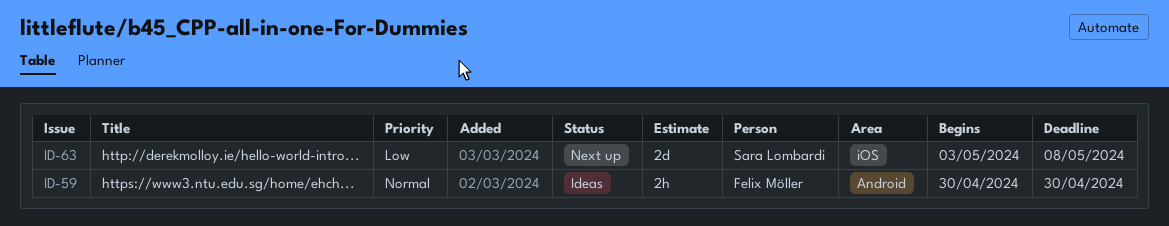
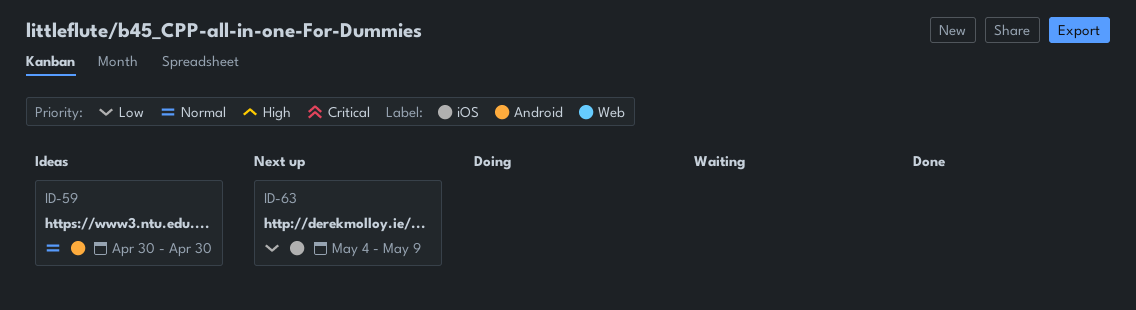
ID-63, start: May 3 -> May 4
ID-63, due: May 8 -> May 9

